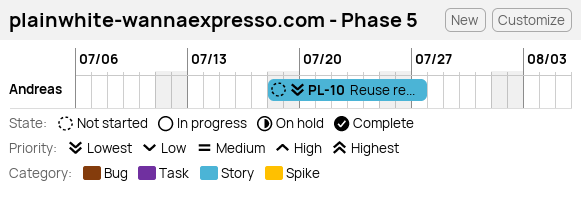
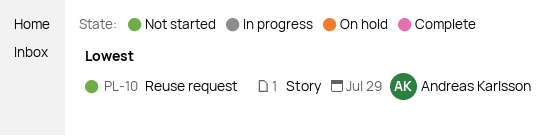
PL-10, due: Jul 27 -> Jul 29

